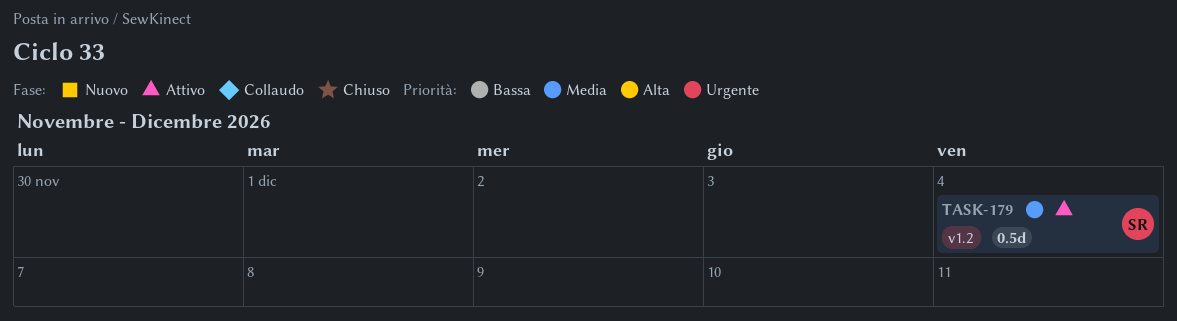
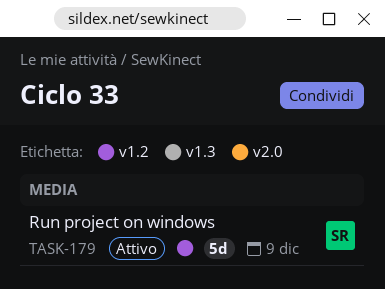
TASK-179, estimate: 0.5d -> 5d
TASK-179, due: Dec 4 -> Dec 9

